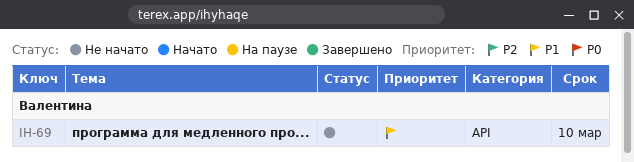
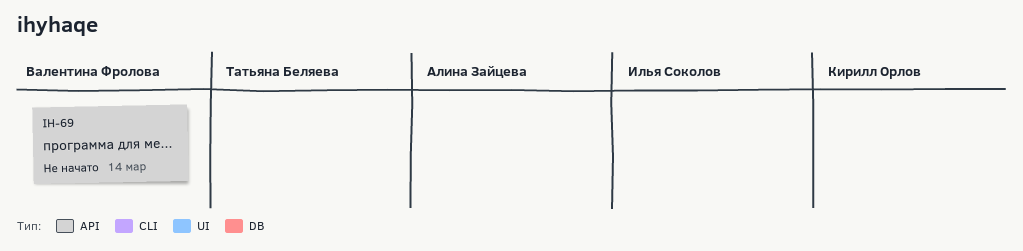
IH-69, due: Mar 10 -> Mar 14

